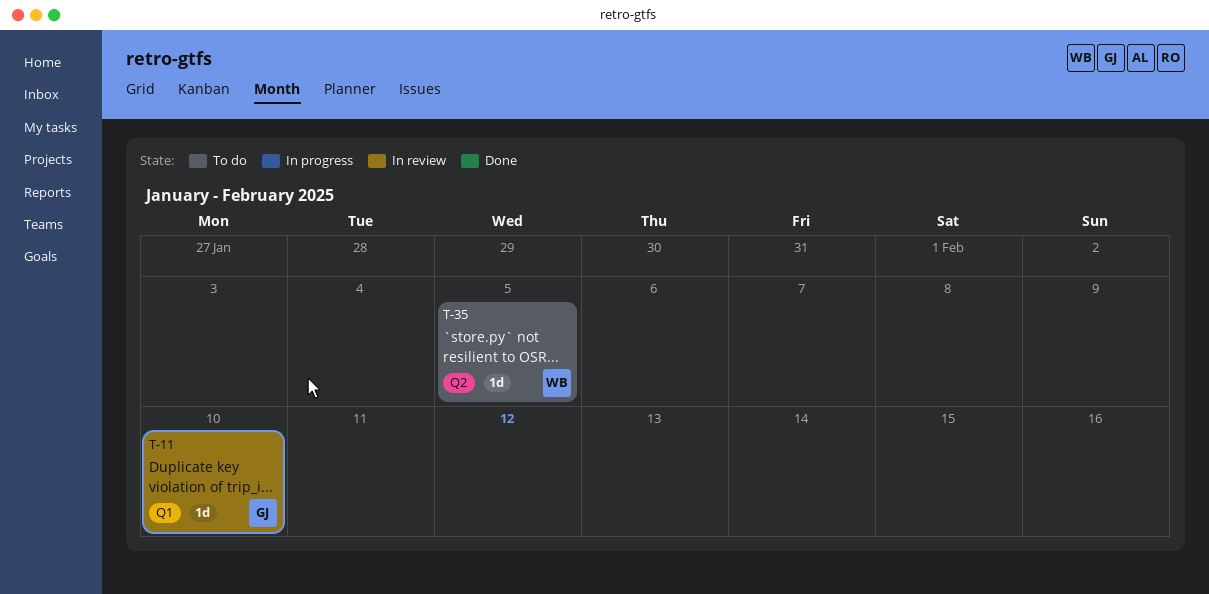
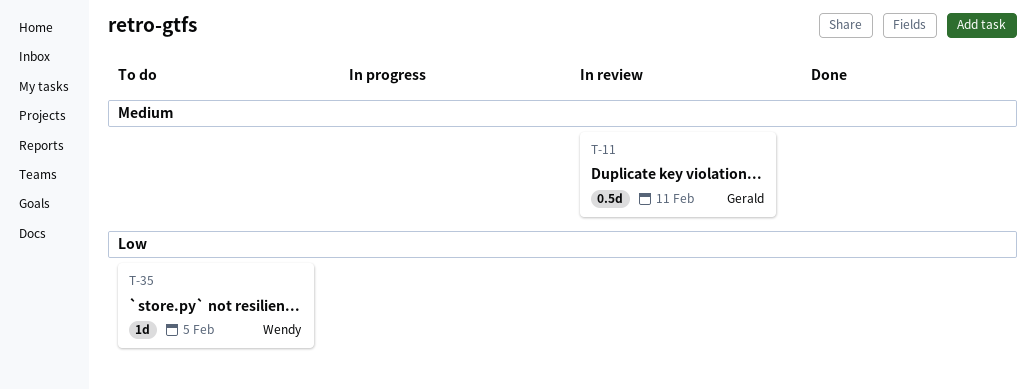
T-11, estimate: 1d -> 0.5d
T-11, due: Feb 10 -> Feb 11

